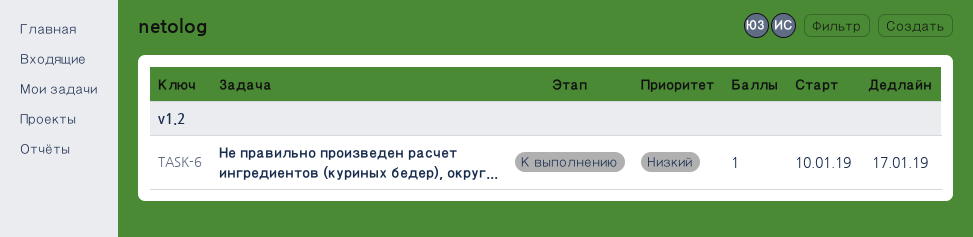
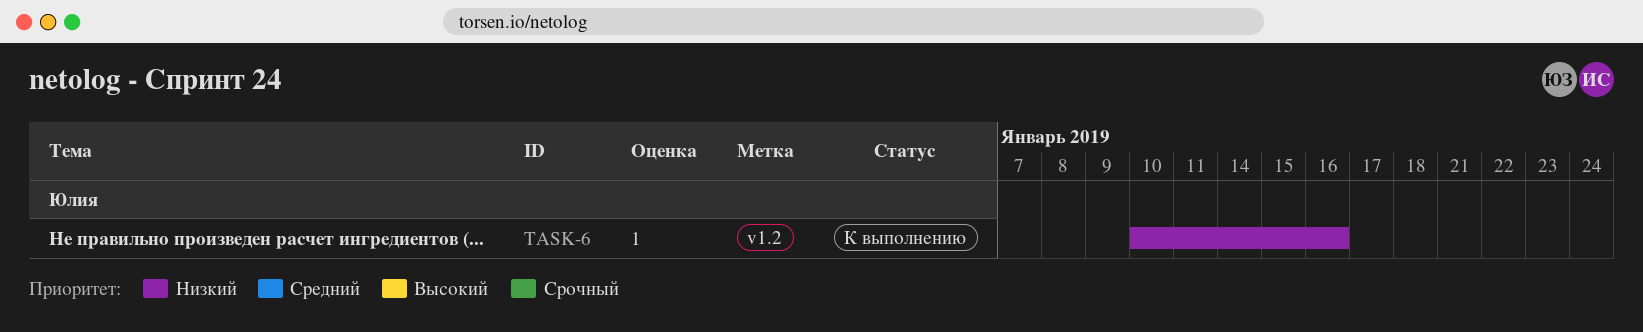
TASK-6, due: Jan 17 -> Jan 16

